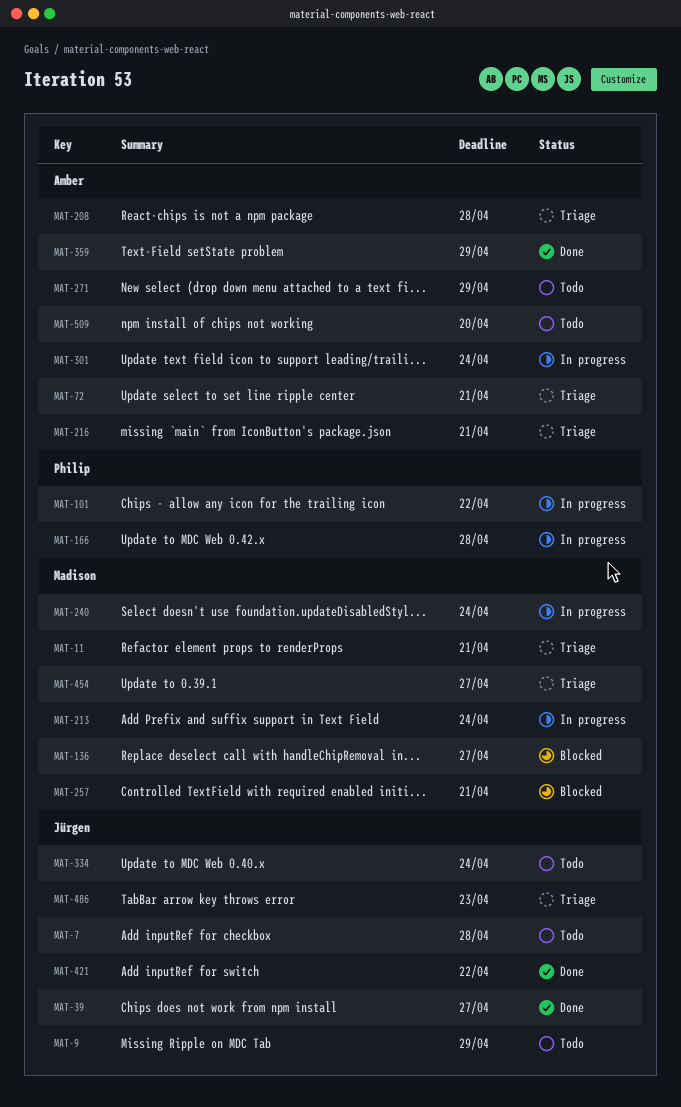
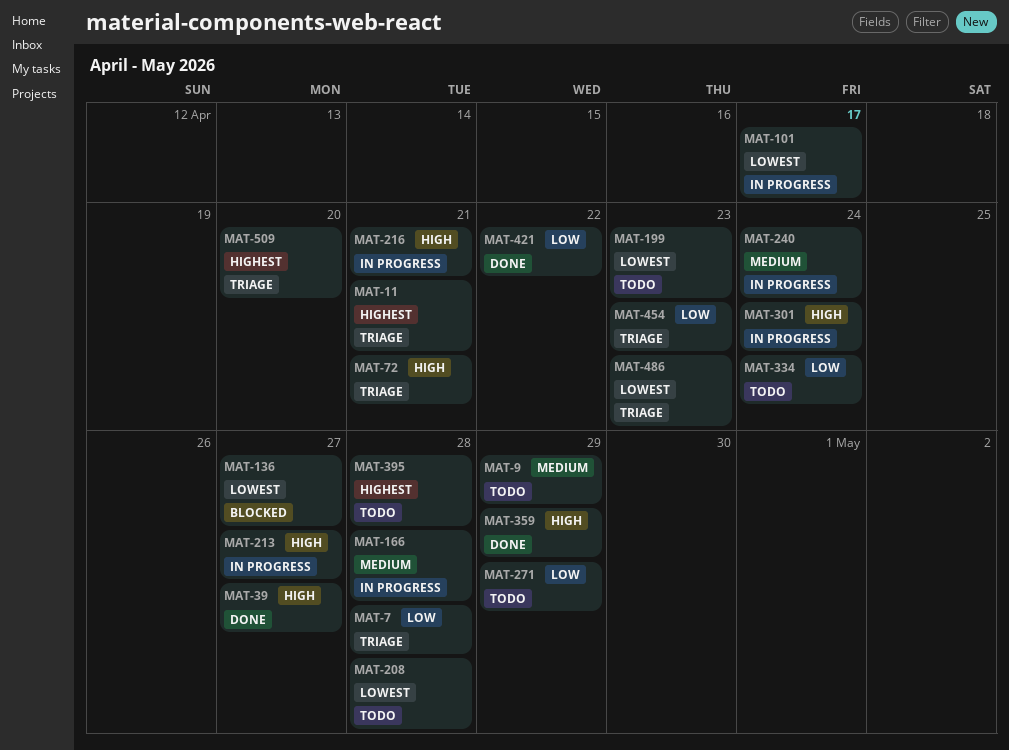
MAT-7, status: Todo -> Triage
MAT-101, due: Apr 22 -> Apr 17
MAT-199: none -> present
MAT-208, status: Triage -> Todo
MAT-213, due: Apr 24 -> Apr 27
MAT-216, status: Triage -> In progress
MAT-257: present -> none
MAT-395: none -> present
MAT-454, due: Apr 27 -> Apr 23
MAT-509, status: Todo -> Triage

